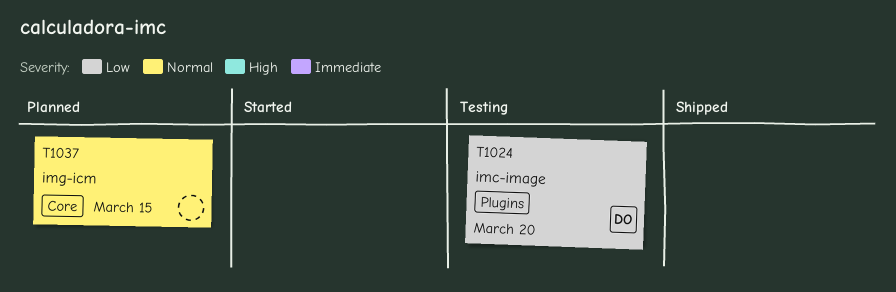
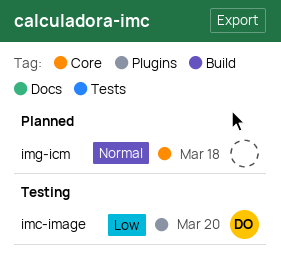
img-icm, due: Mar 15 -> Mar 18

